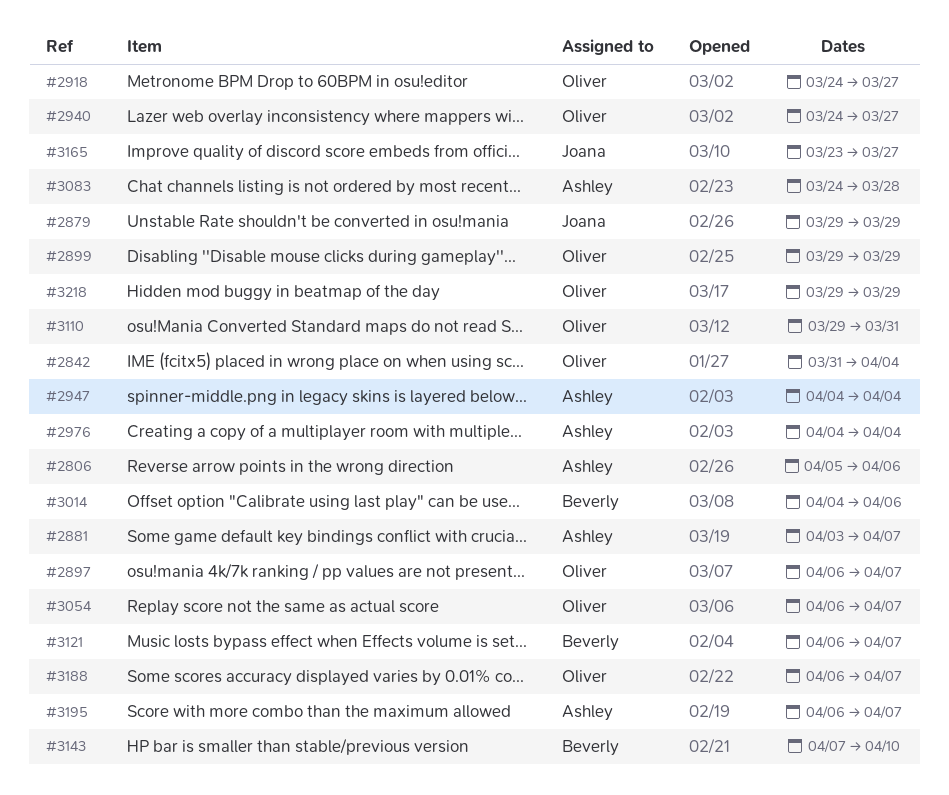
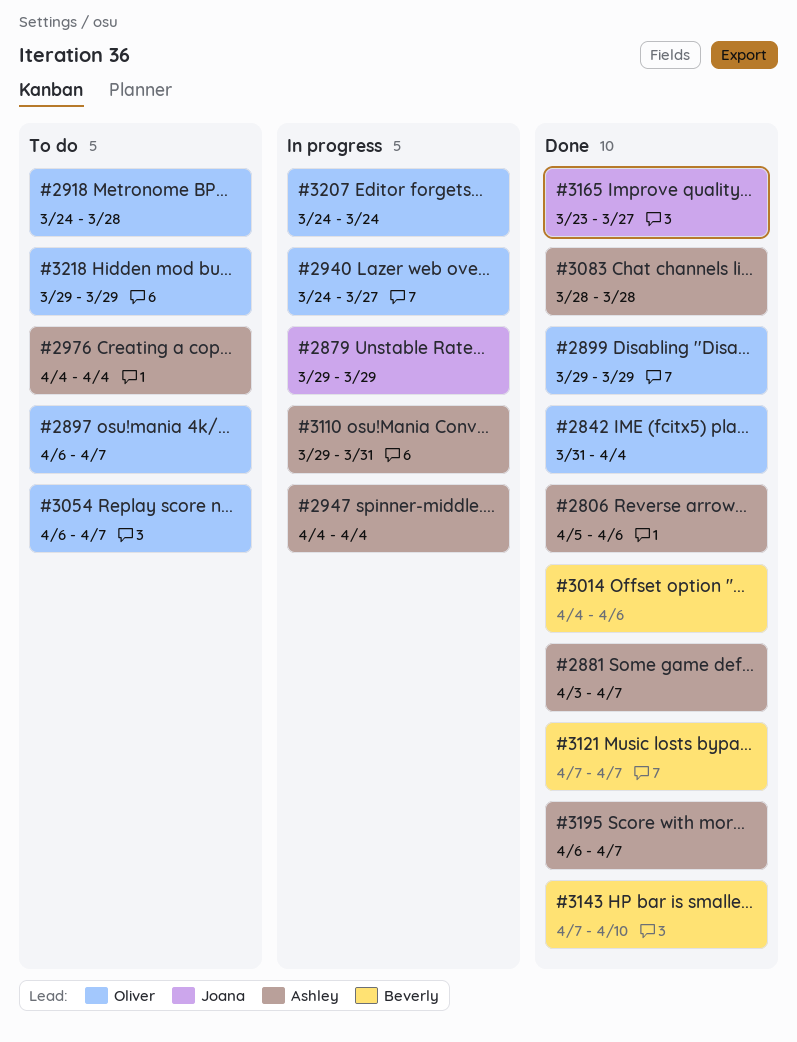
#2918, due: Mar 27 -> Mar 28
#3083, start: Mar 24 -> Mar 28
#3110, owner: Oliver -> Ashley
#3121, start: Apr 6 -> Apr 7
#3188: present -> none
#3207: none -> present

